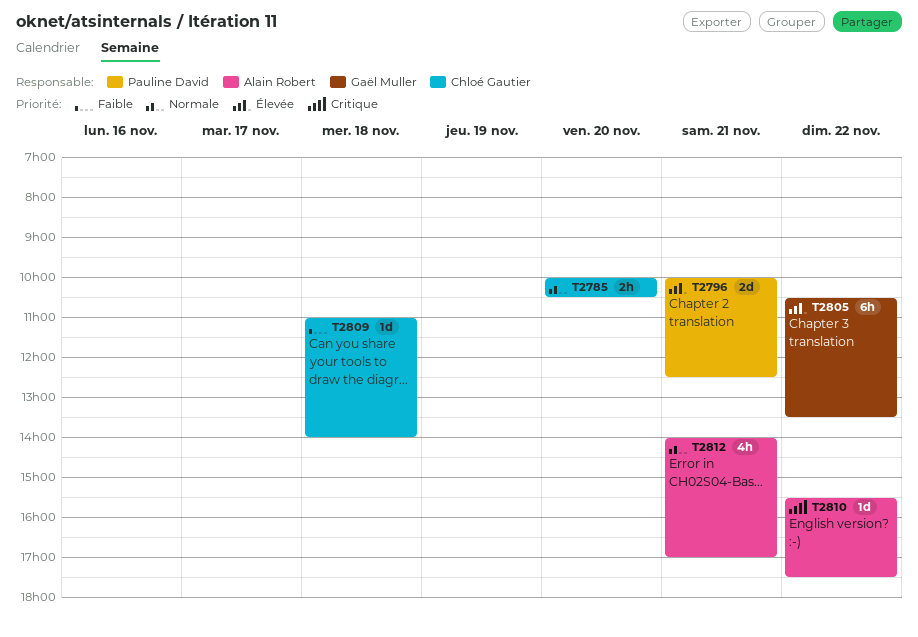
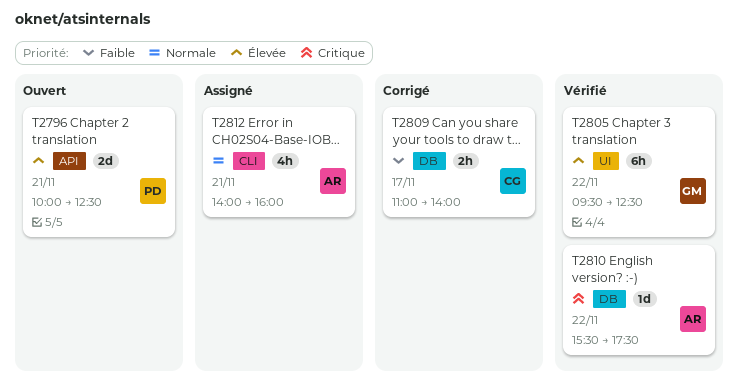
T2785: present -> none
T2805, begins: 10:30 -> 09:30
T2805, ends: 13:30 -> 12:30
T2809, estimate: 1d -> 2h
T2809, day: Nov 18 -> Nov 17
T2812, ends: 17:00 -> 16:00

